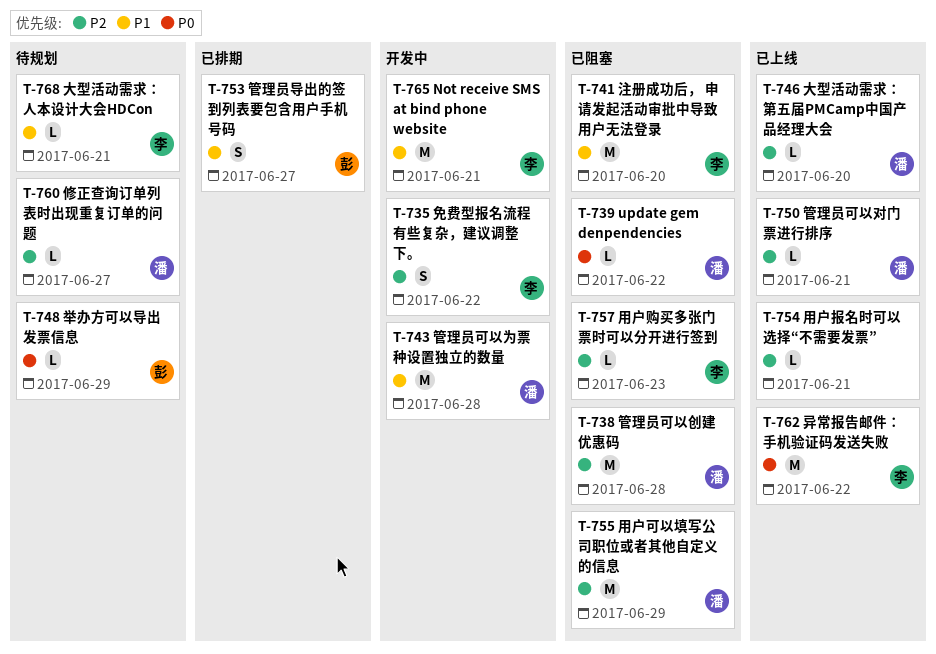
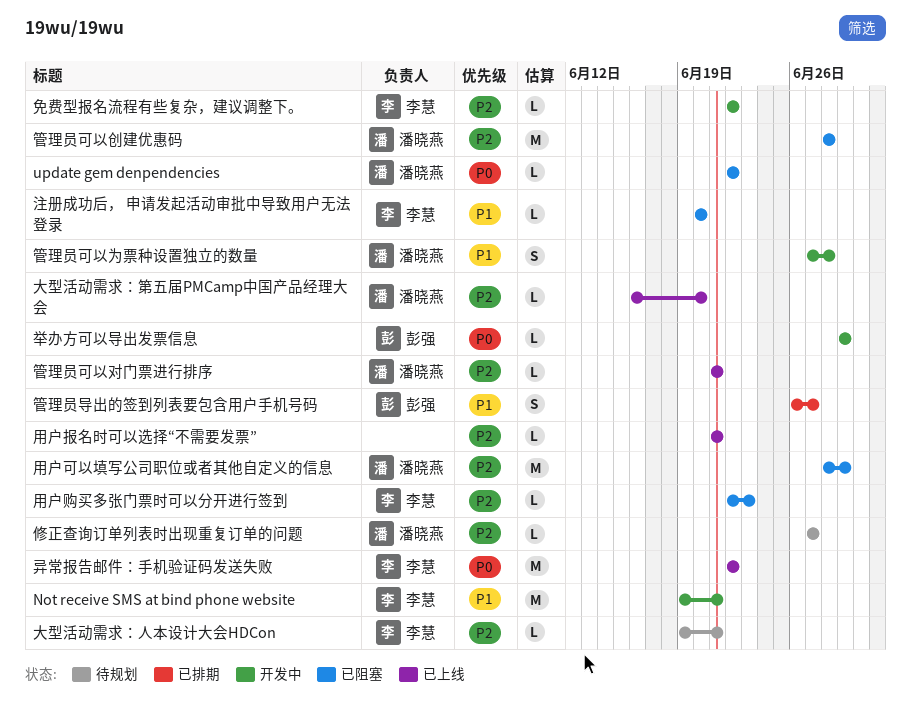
举办方可以导出发票信息, status: 待规划 -> 开发中
免费型报名流程有些复杂，建议调整下。, estimate: S -> L
大型活动需求：人本设计大会HDCon, priority: P1 -> P2
注册成功后， 申请发起活动审批中导致用户无法登录, estimate: M -> L
管理员可以为票种设置独立的数量, estimate: M -> S

